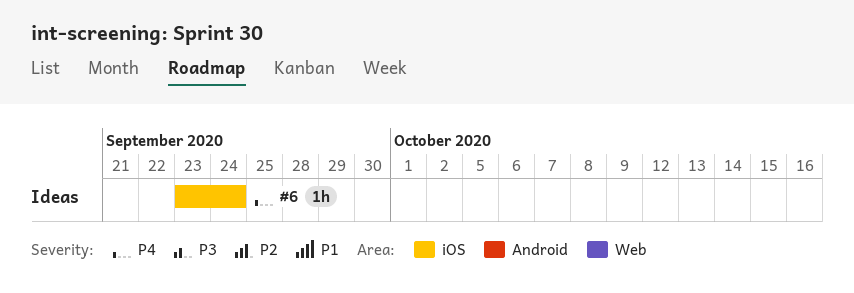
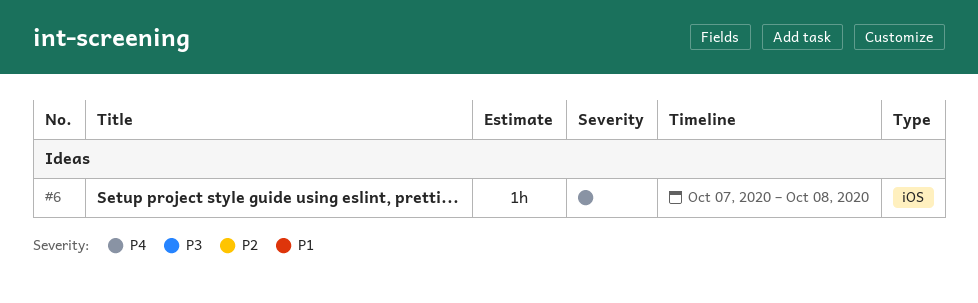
#6, start: Sep 23 -> Oct 7
#6, due: Sep 24 -> Oct 8

